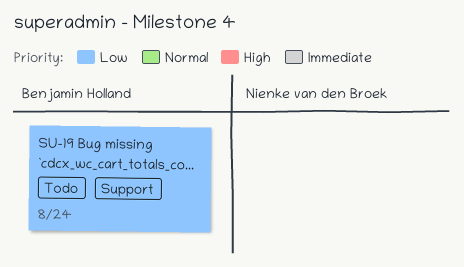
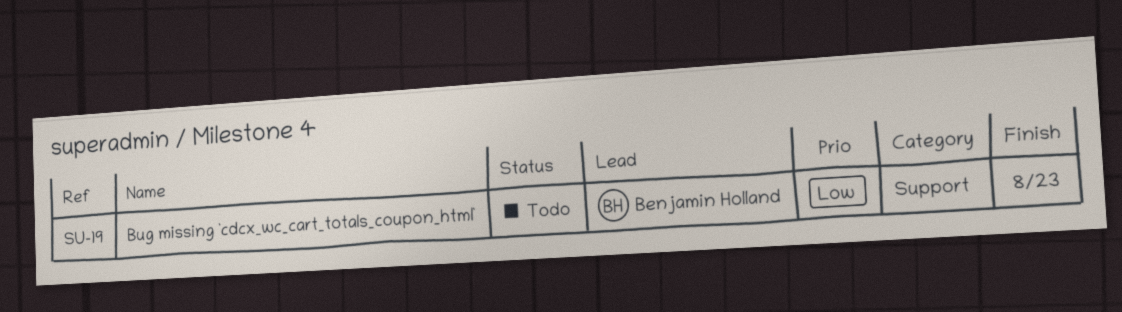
SU-19, due: Aug 24 -> Aug 23

